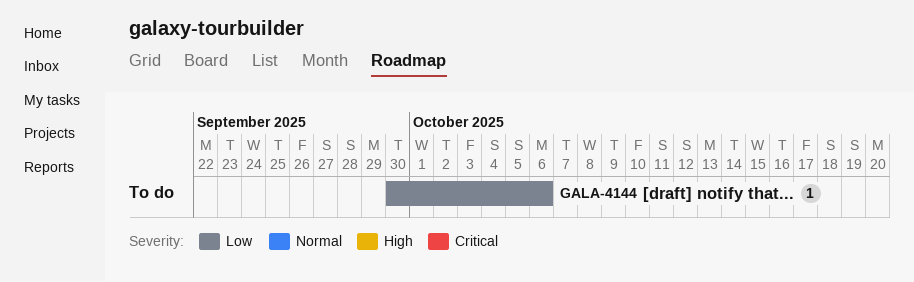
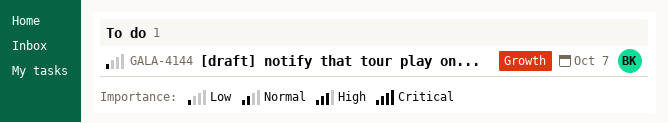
GALA-4144, due: Oct 6 -> Oct 7

